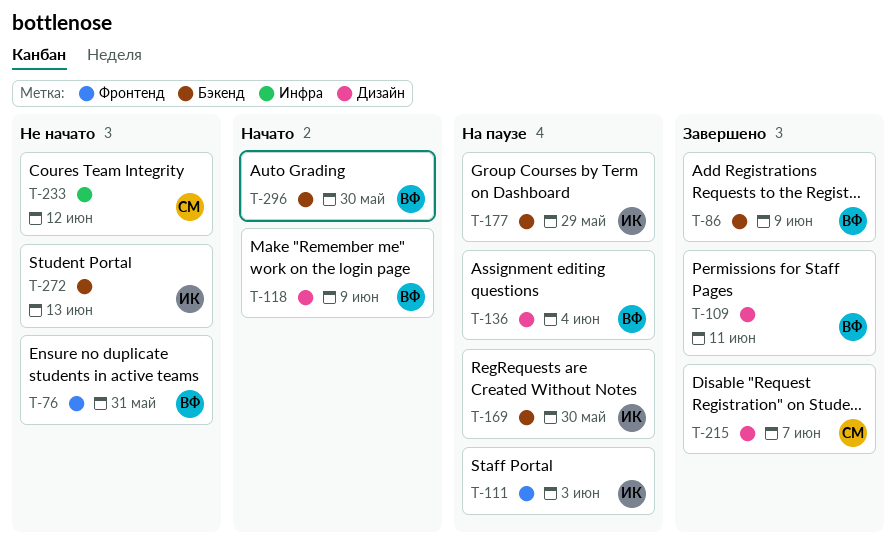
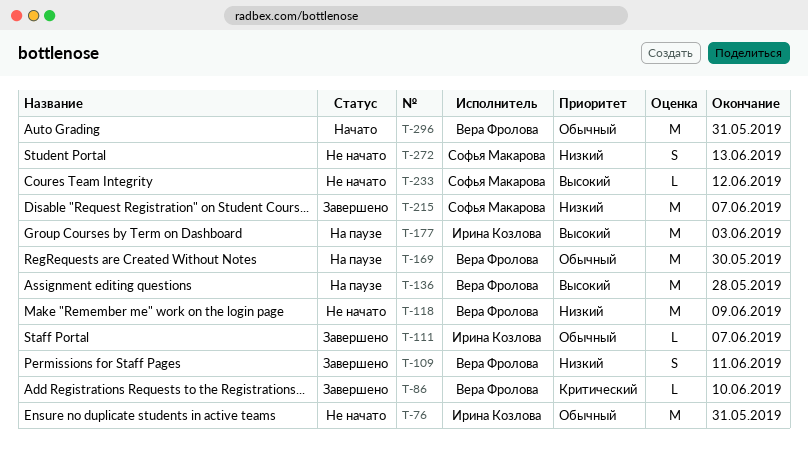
T-76, owner: Вера Фролова -> Ирина Козлова
T-86, due: Jun 9 -> Jun 10
T-111, status: На паузе -> Завершено
T-111, due: Jun 3 -> Jun 7
T-118, status: Начато -> Не начато
T-136, due: Jun 4 -> May 28
T-169, owner: Ирина Козлова -> Вера Фролова
T-177, due: May 29 -> Jun 3
T-272, owner: Ирина Козлова -> Софья Макарова
T-296, due: May 30 -> May 31

